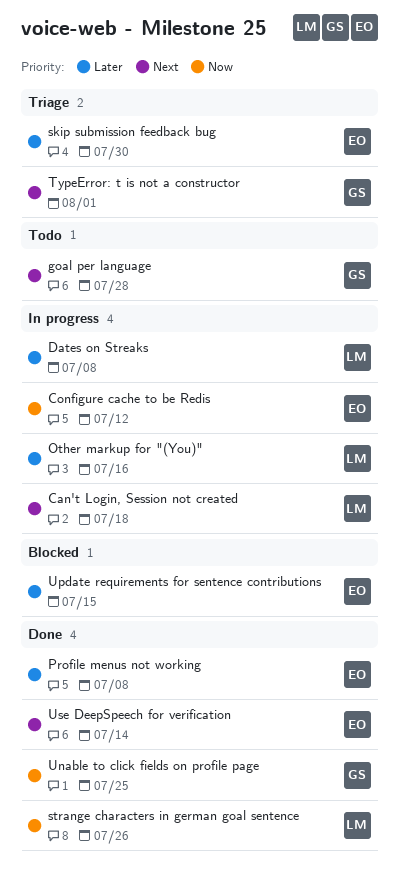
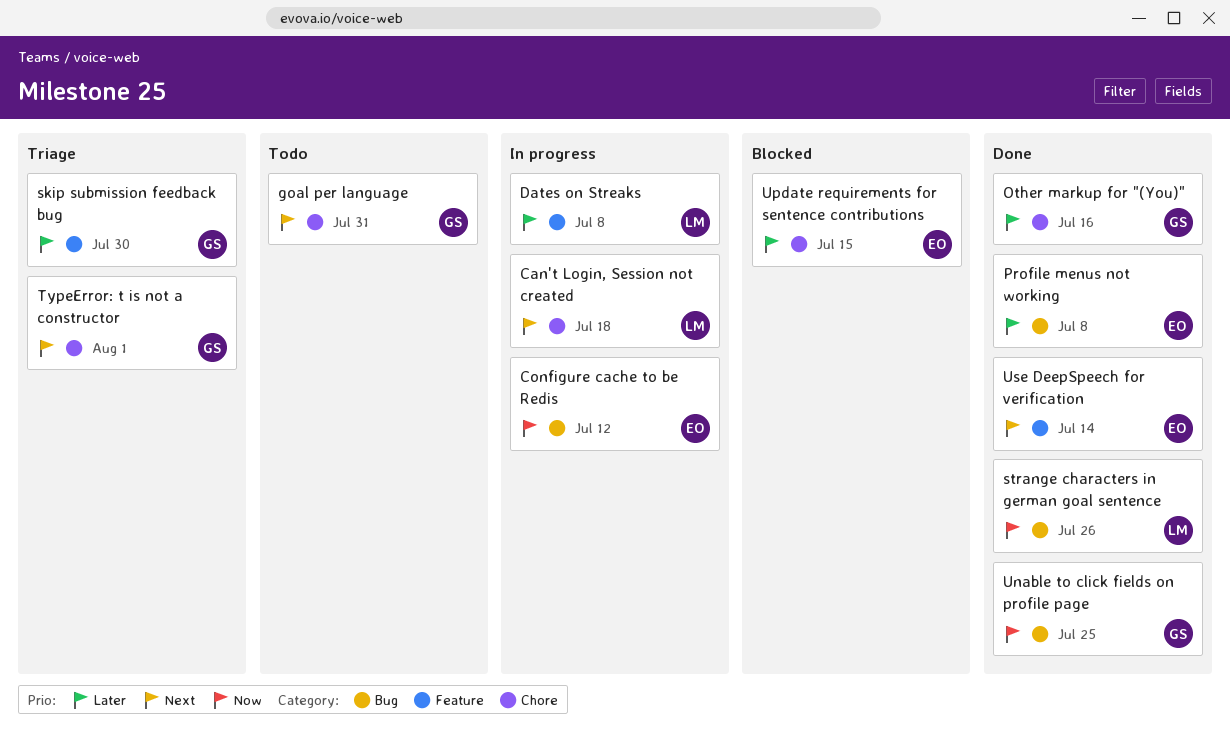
goal per language, due: Jul 28 -> Jul 31
Other markup for "(You)", status: In progress -> Done
Other markup for "(You)", owner: LM -> GS
skip submission feedback bug, owner: EO -> GS

